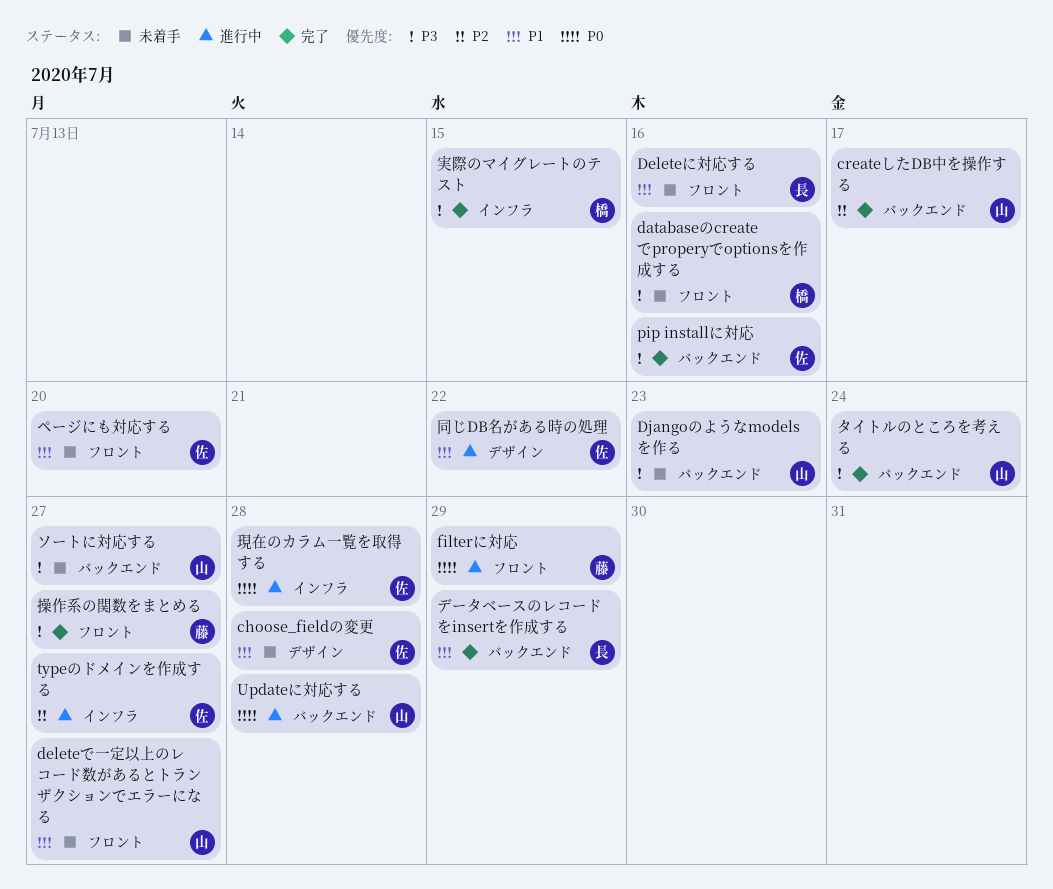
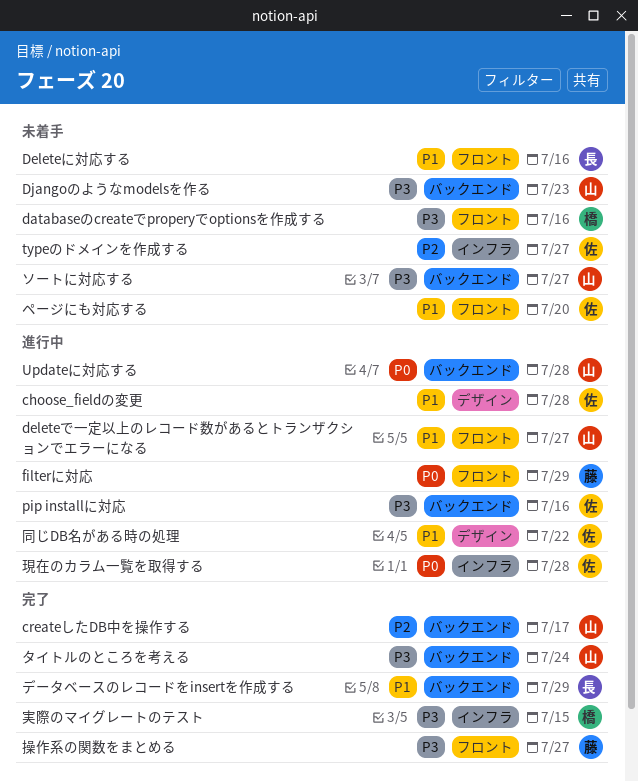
choose_fieldの変更, status: 未着手 -> 進行中
deleteで一定以上のレコード数があるとトランザクションでエラーになる, status: 未着手 -> 進行中
pip installに対応, status: 完了 -> 進行中
typeのドメインを作成する, status: 進行中 -> 未着手

